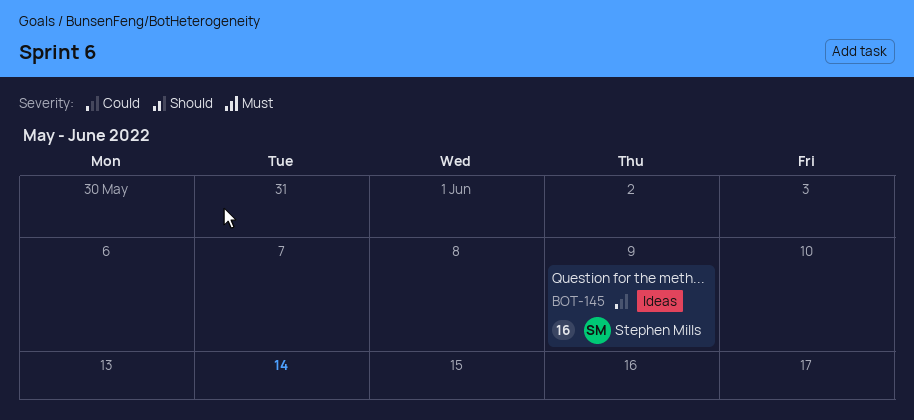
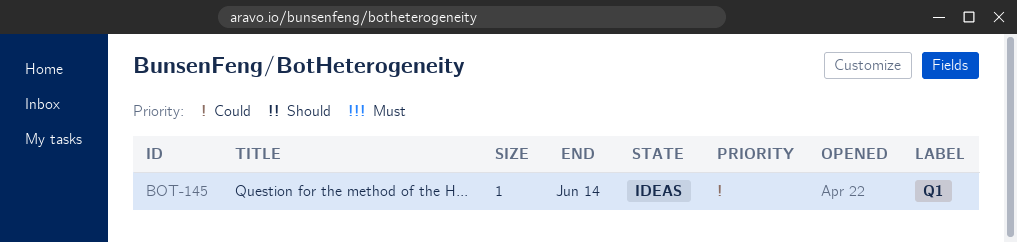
BOT-145, estimate: 16 -> 1
BOT-145, due: Jun 9 -> Jun 14

